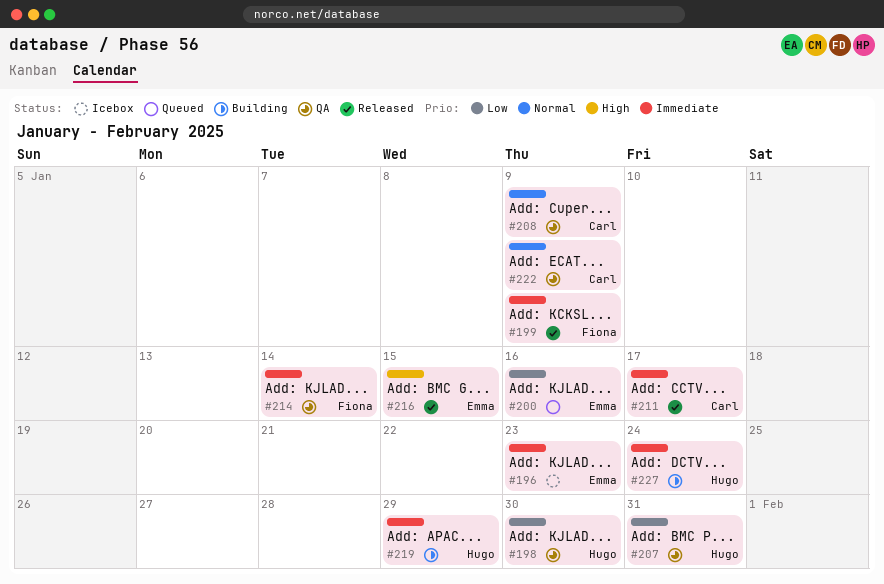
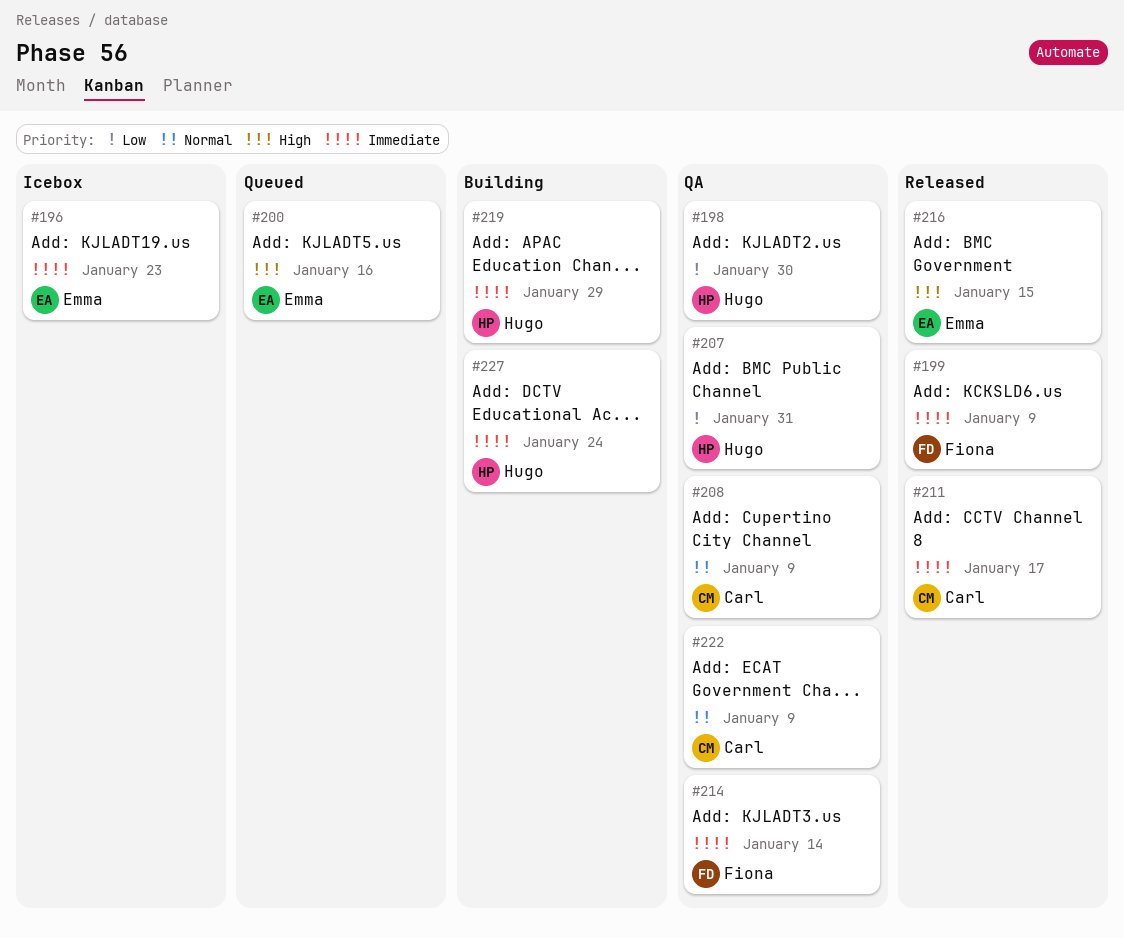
#200, priority: Low -> High

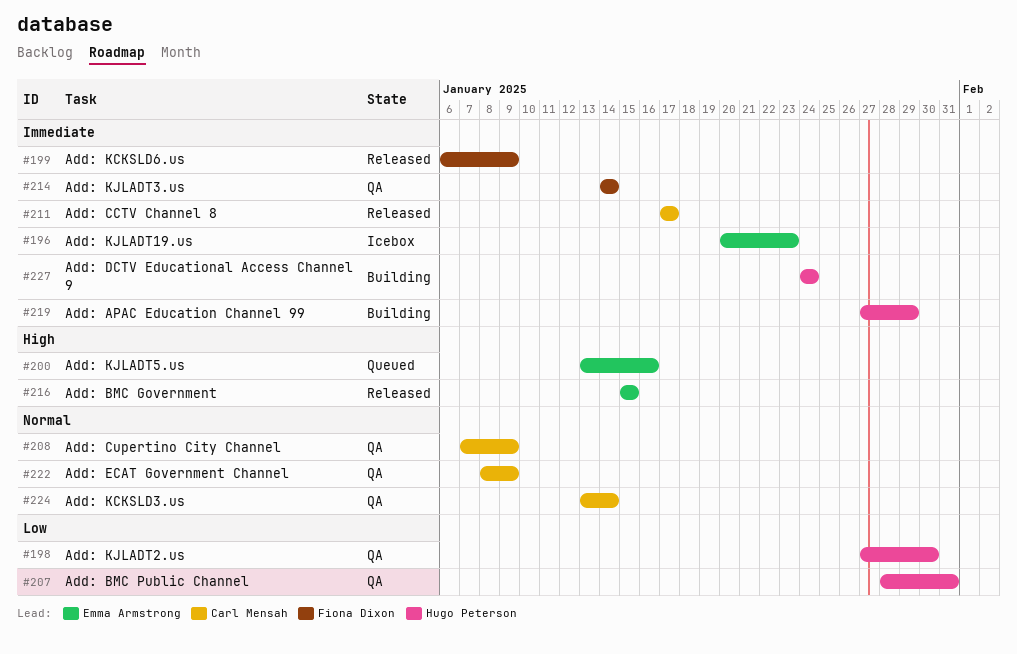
#224: none -> present

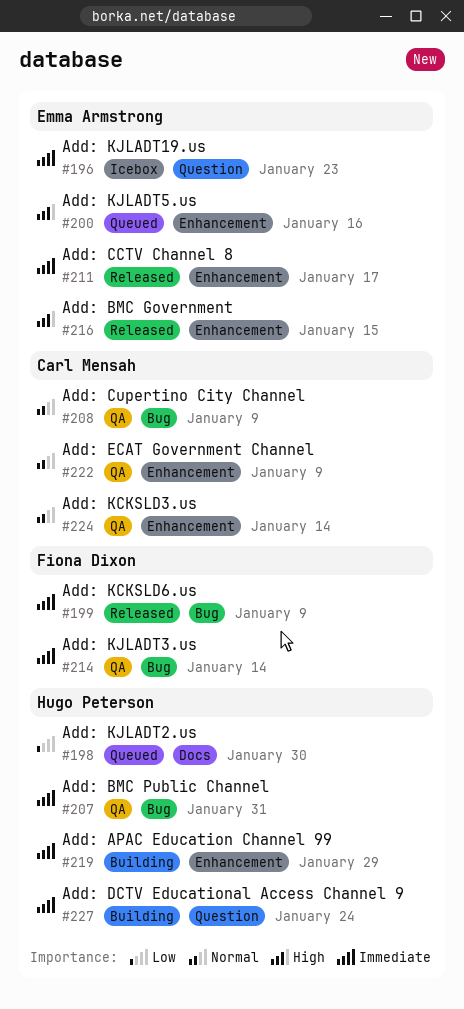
#198, status: QA -> Queued
#207, priority: Low -> Immediate
#211, owner: Carl Mensah -> Emma Armstrong

